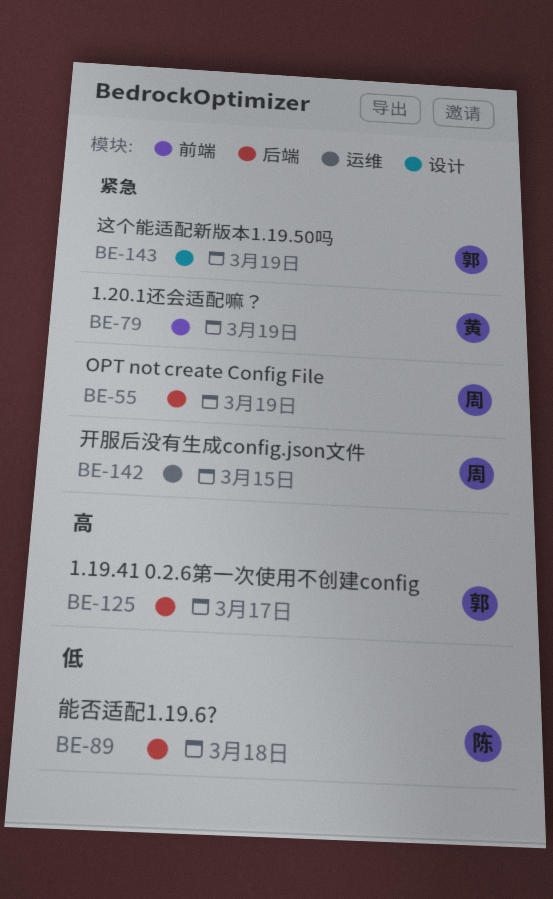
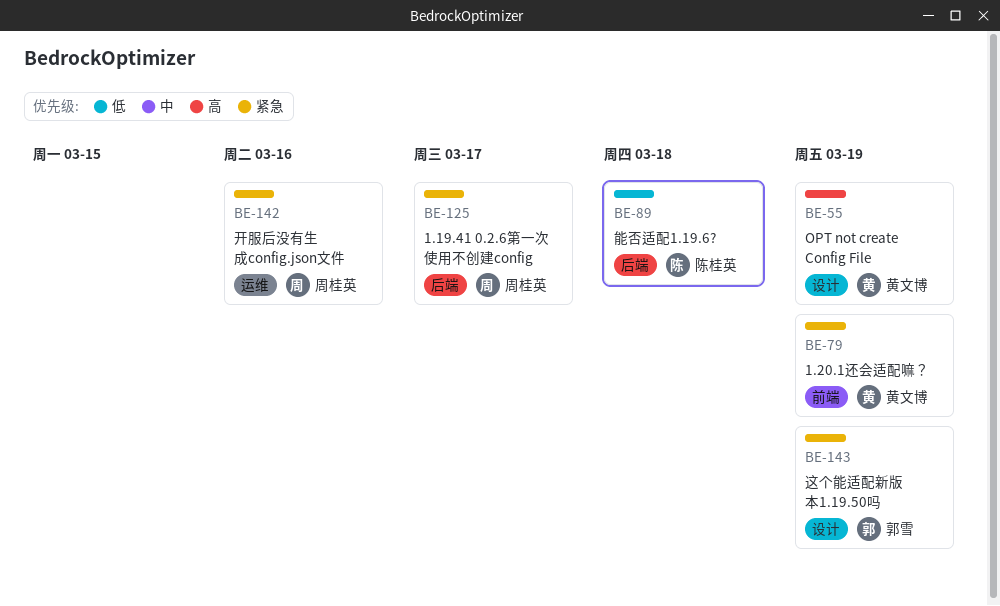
BE-55, owner: 周桂英 -> 黄文博
BE-55, priority: 紧急 -> 高
BE-55, label: 后端 -> 设计
BE-125, owner: 郭雪 -> 周桂英
BE-125, priority: 高 -> 紧急
BE-142, due: Mar 15 -> Mar 16

